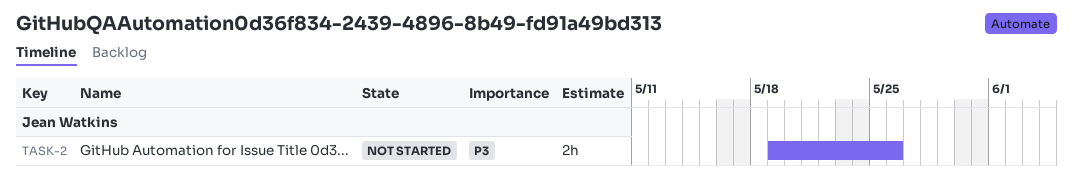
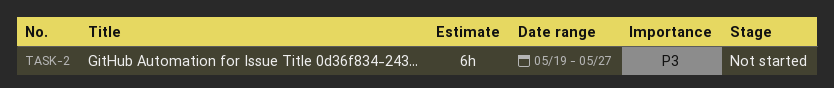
TASK-2, estimate: 2h -> 6h
TASK-2, due: May 26 -> May 27

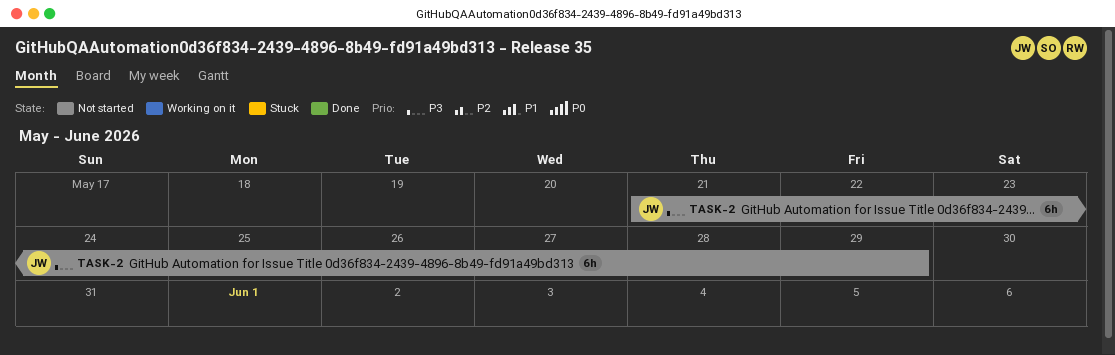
TASK-2, start: May 19 -> May 21
TASK-2, due: May 27 -> May 29

